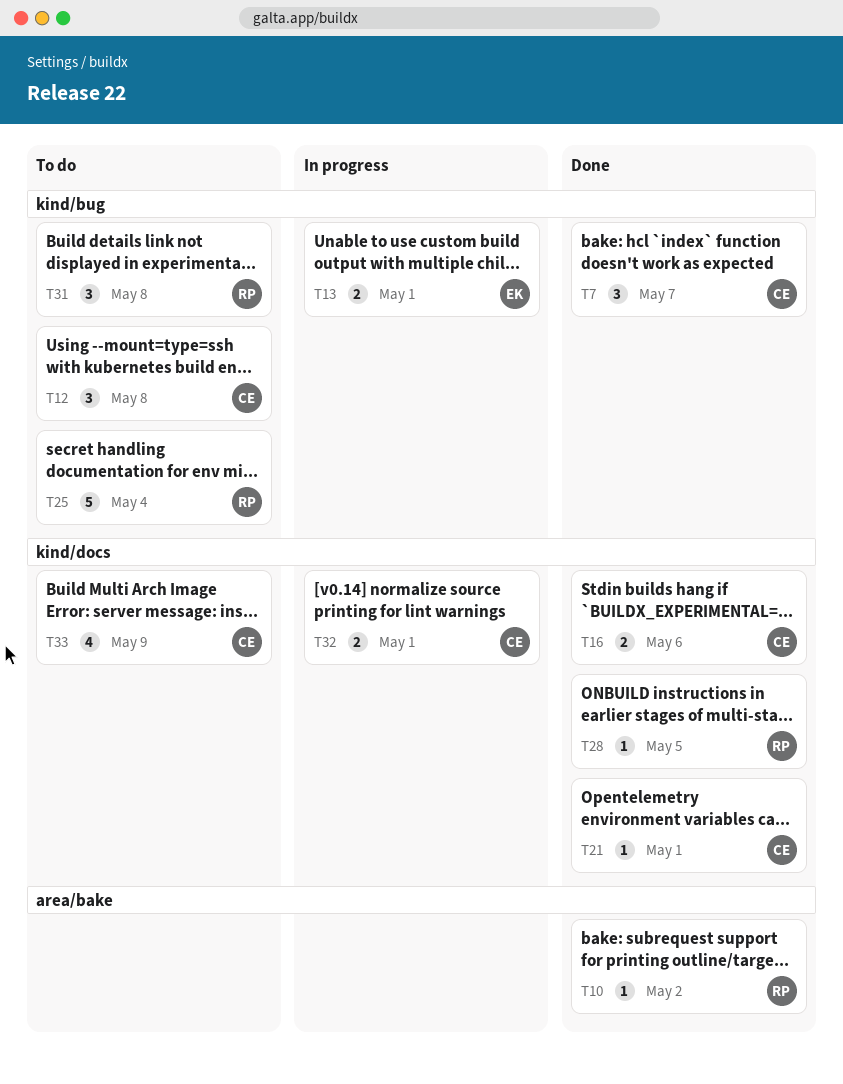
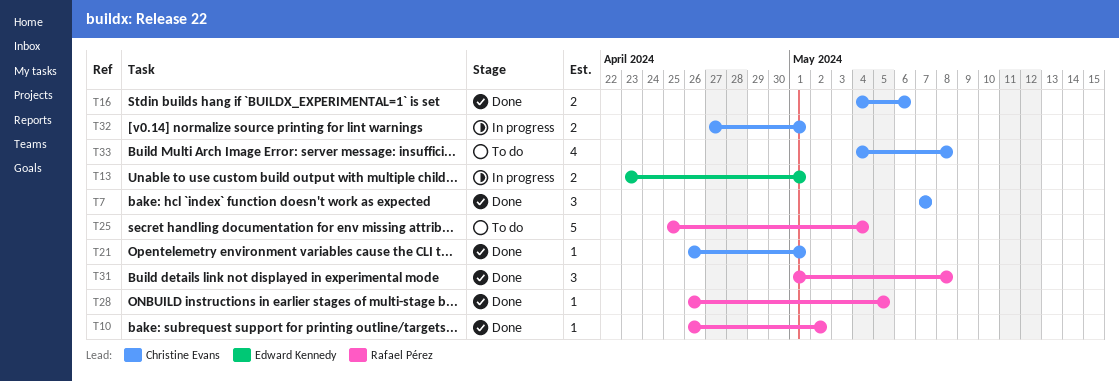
T12: present -> none
T31, status: To do -> Done
T33, due: May 9 -> May 8

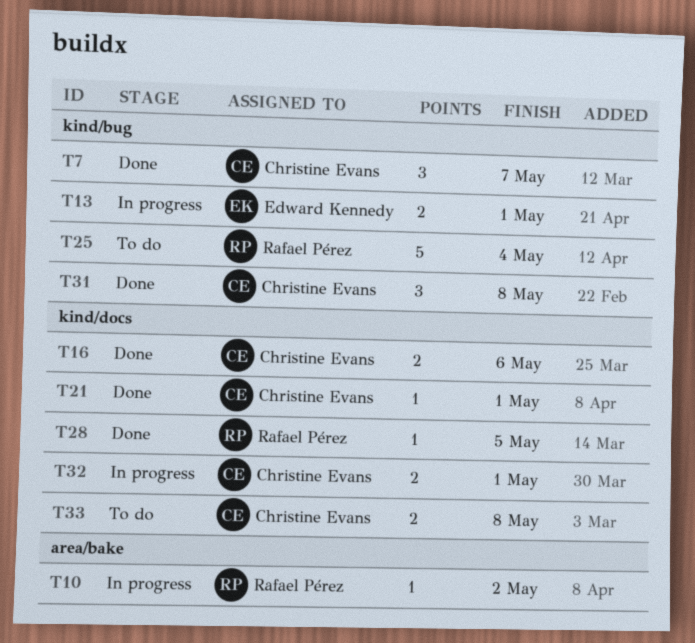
T10, status: Done -> In progress
T31, owner: Rafael Pérez -> Christine Evans
T33, estimate: 4 -> 2

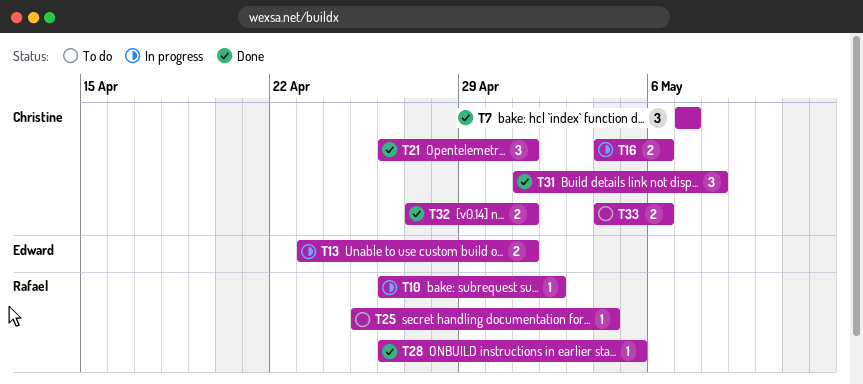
T16, status: Done -> In progress
T21, estimate: 1 -> 3
T25, estimate: 5 -> 1
T32, status: In progress -> Done
T33, due: May 8 -> May 6

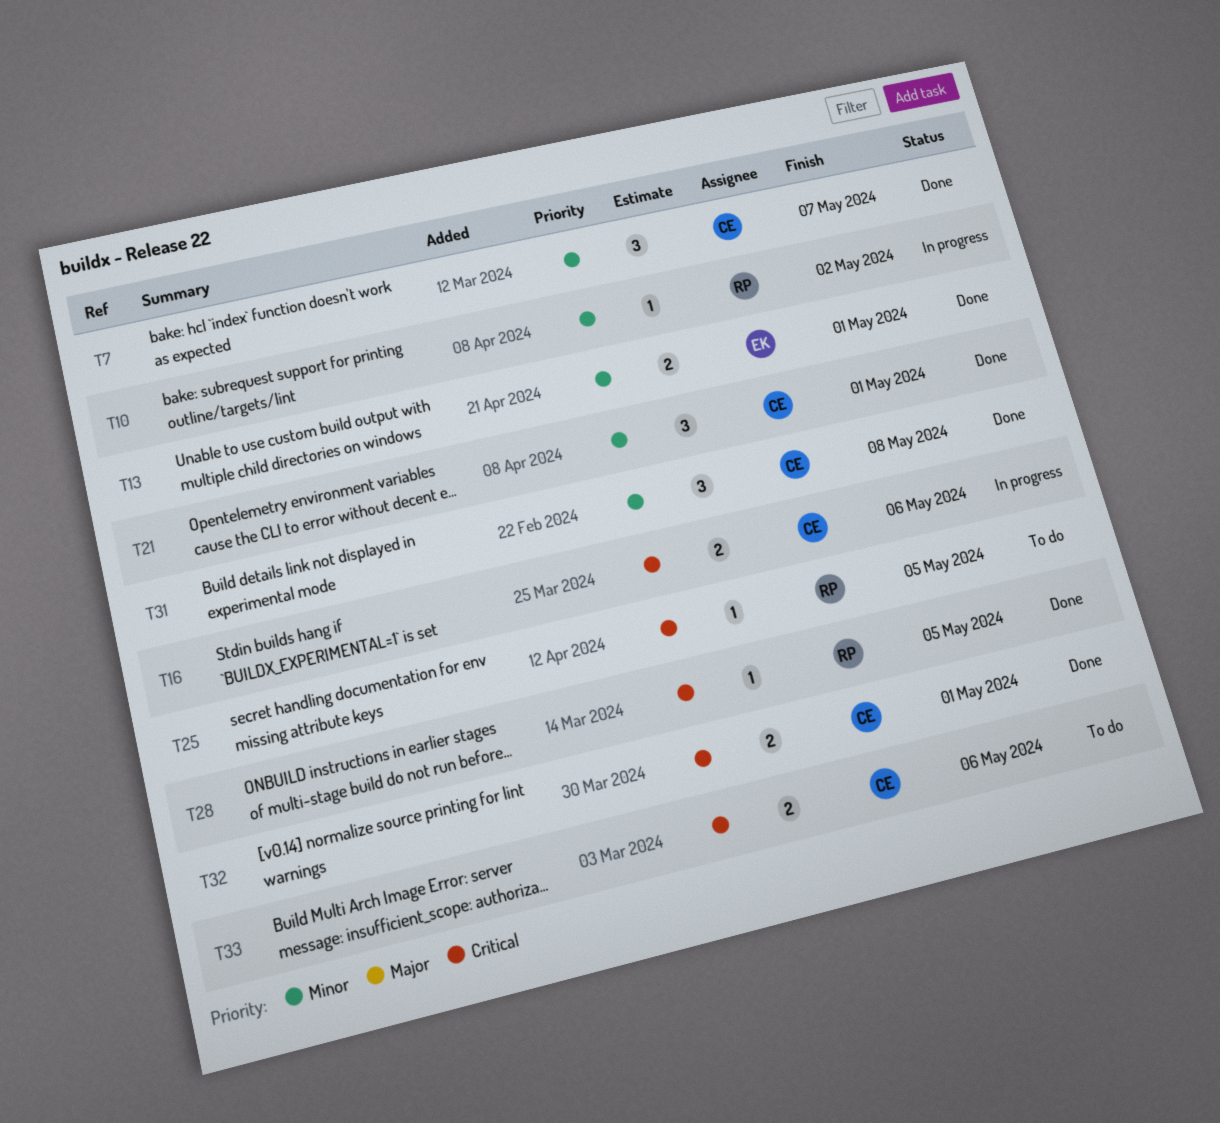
T13, status: In progress -> Done
T25, due: May 4 -> May 5

